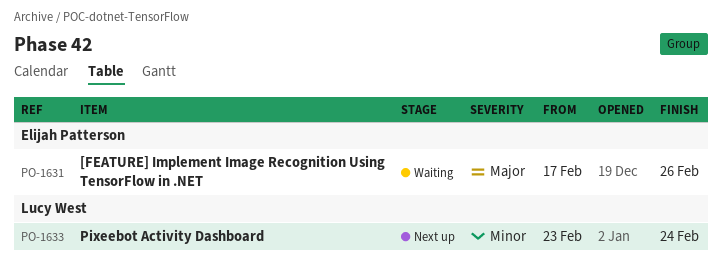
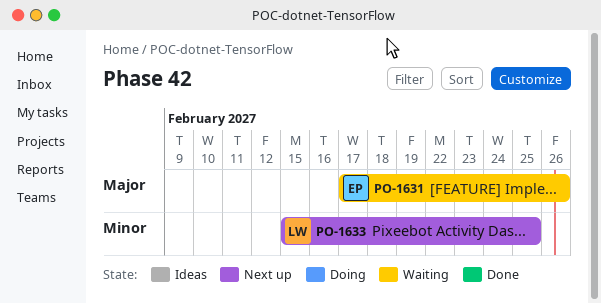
PO-1633, start: Feb 23 -> Feb 15
PO-1633, due: Feb 24 -> Feb 25

